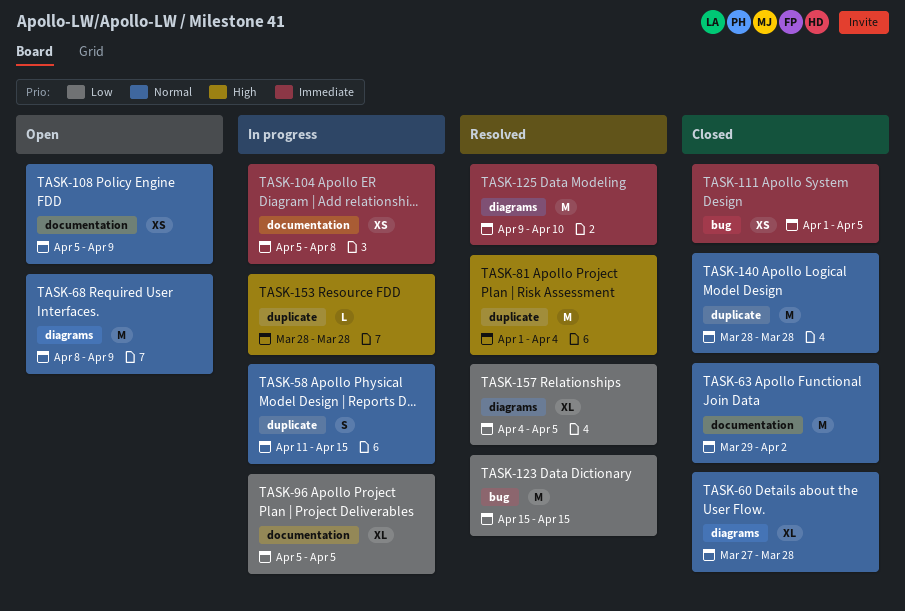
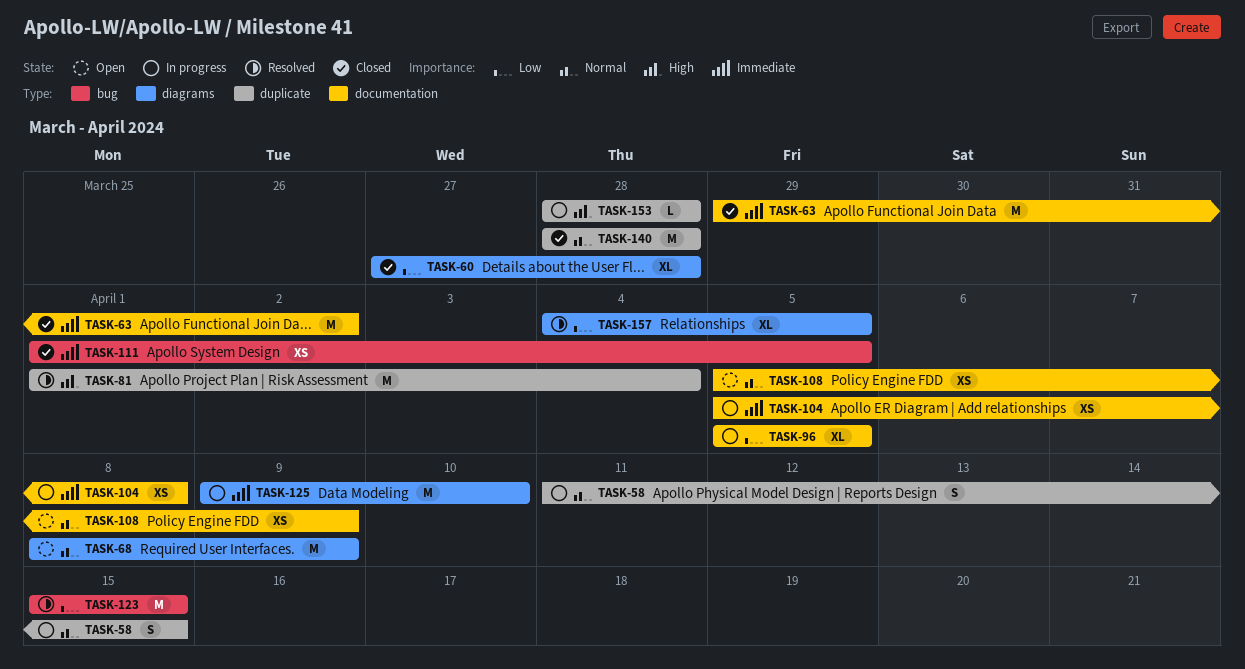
TASK-60, priority: Normal -> Low
TASK-63, priority: Normal -> Immediate
TASK-125, status: Resolved -> In progress

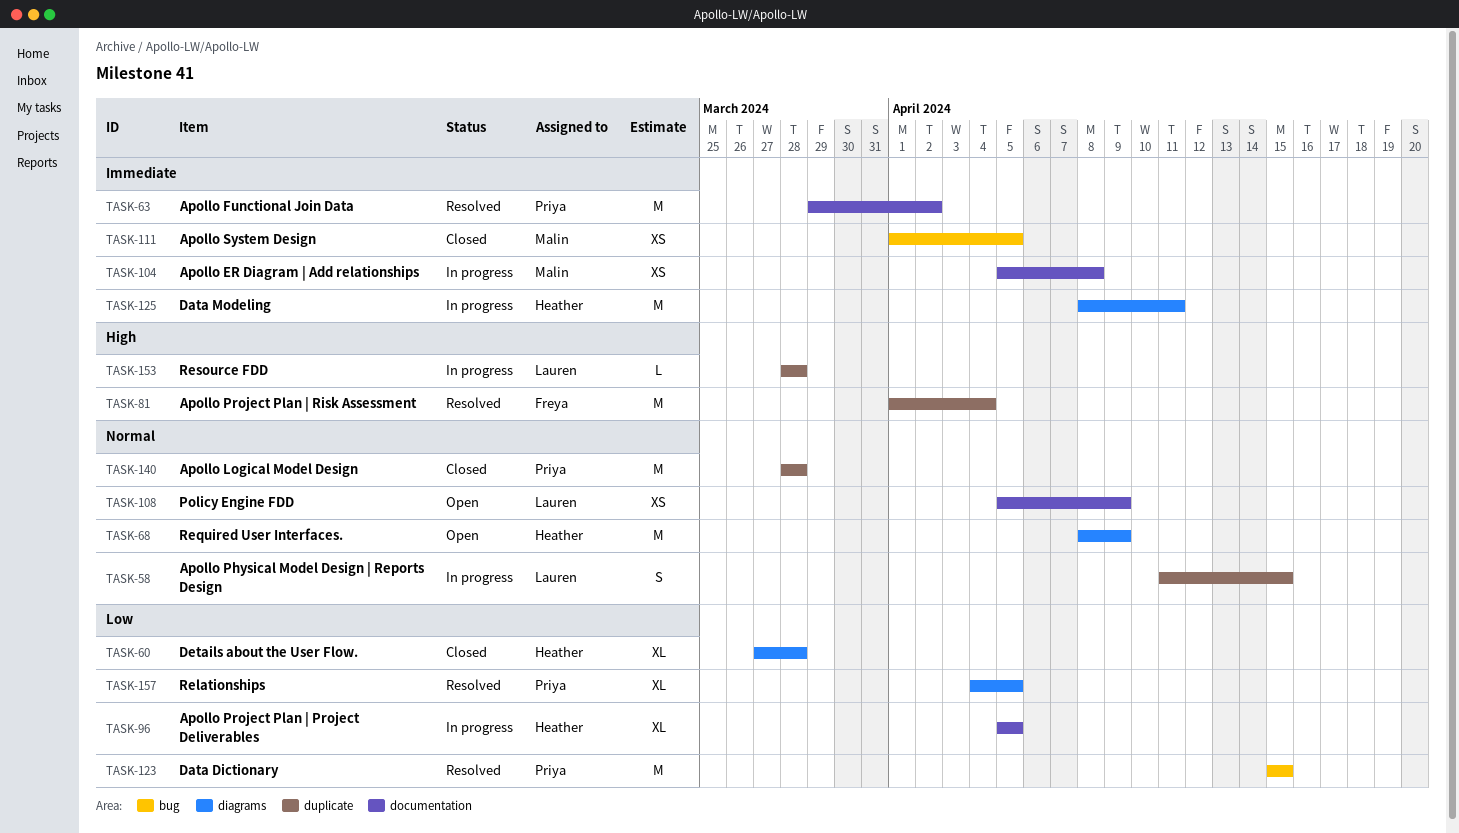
TASK-63, status: Closed -> Resolved
TASK-125, start: Apr 9 -> Apr 8
TASK-125, due: Apr 10 -> Apr 11

